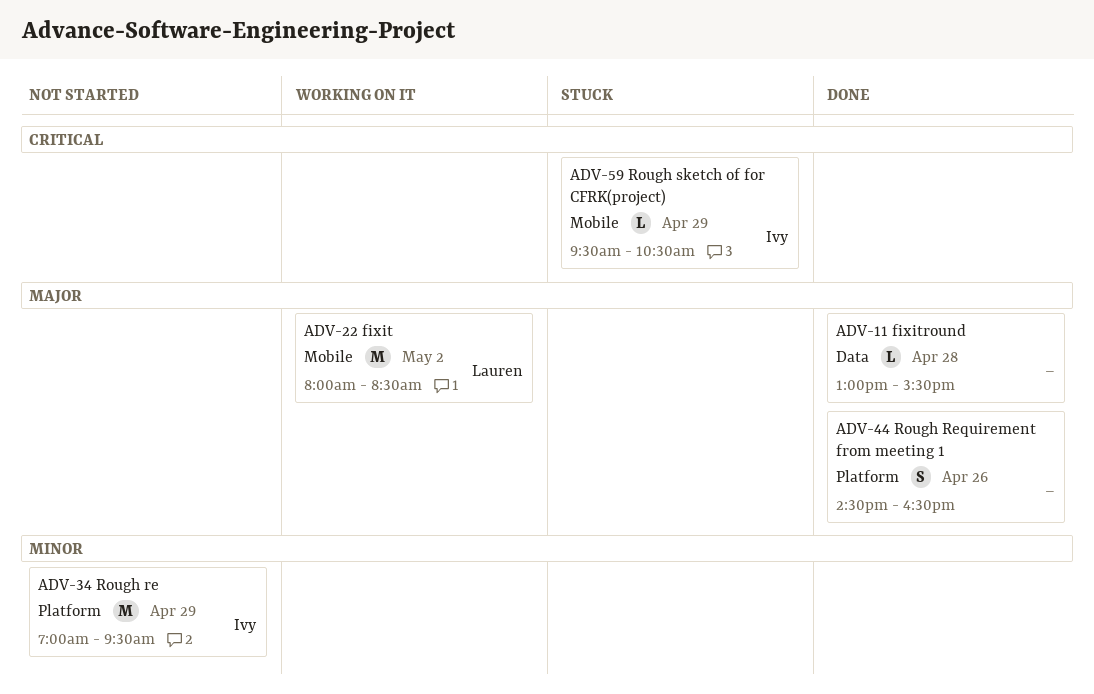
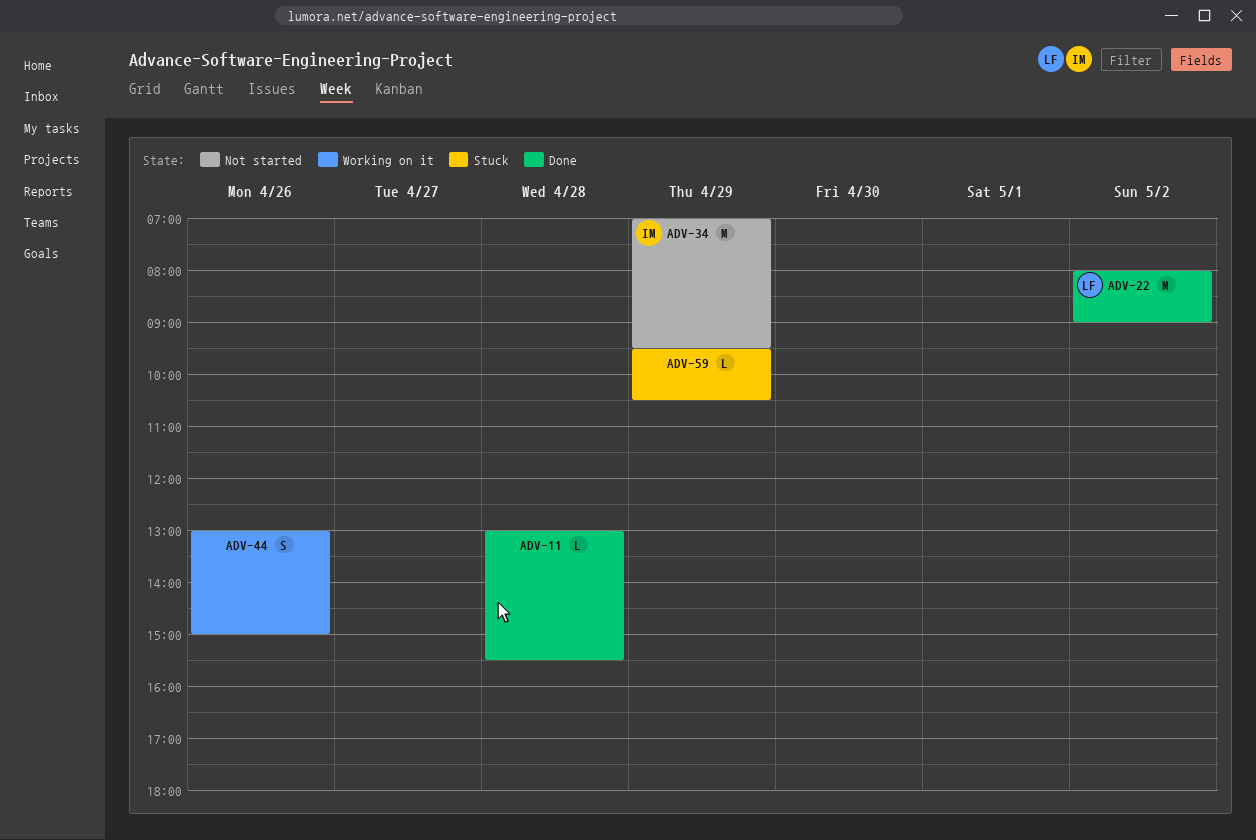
ADV-22, status: Working on it -> Done
ADV-22, ends: 08:30 -> 09:00
ADV-44, status: Done -> Working on it
ADV-44, begins: 14:30 -> 13:00
ADV-44, ends: 16:30 -> 15:00
ADV-59, owner: Ivy -> none

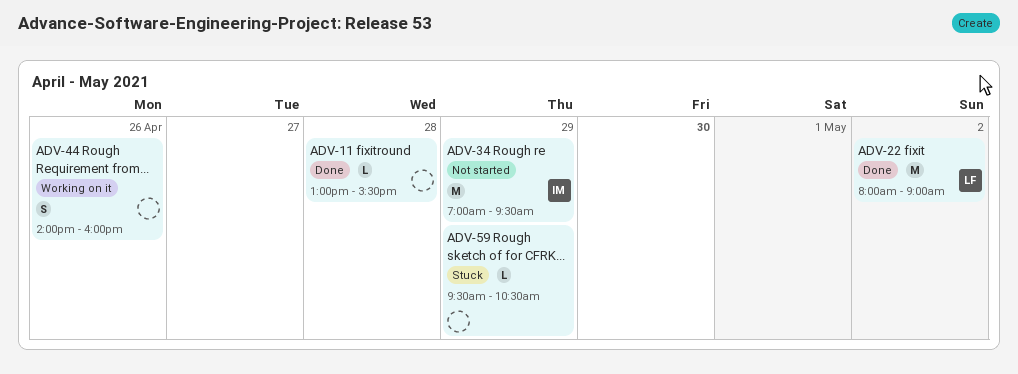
ADV-44, begins: 13:00 -> 14:00
ADV-44, ends: 15:00 -> 16:00

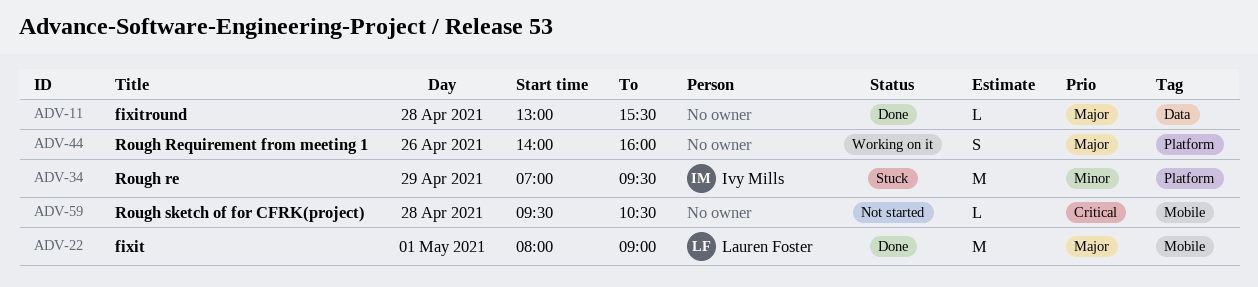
ADV-22, day: May 2 -> May 1
ADV-34, status: Not started -> Stuck
ADV-59, status: Stuck -> Not started
ADV-59, day: Apr 29 -> Apr 28

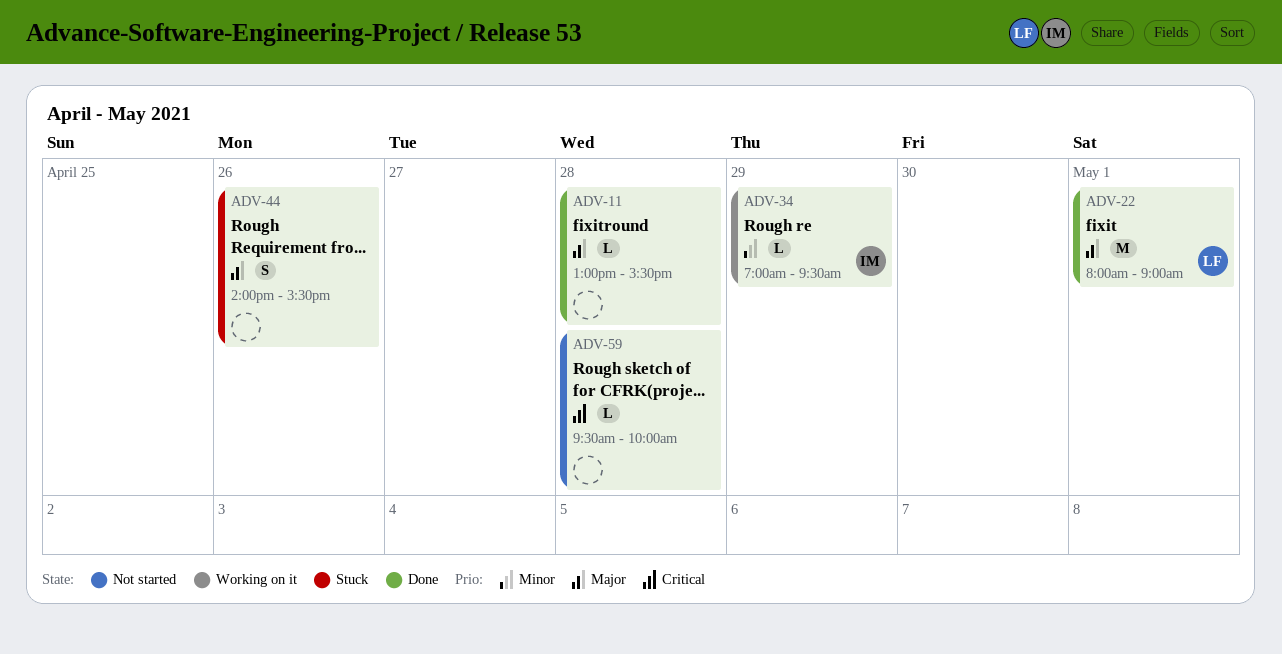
ADV-34, status: Stuck -> Working on it
ADV-34, estimate: M -> L
ADV-44, status: Working on it -> Stuck
ADV-44, ends: 16:00 -> 15:30
ADV-59, ends: 10:30 -> 10:00

